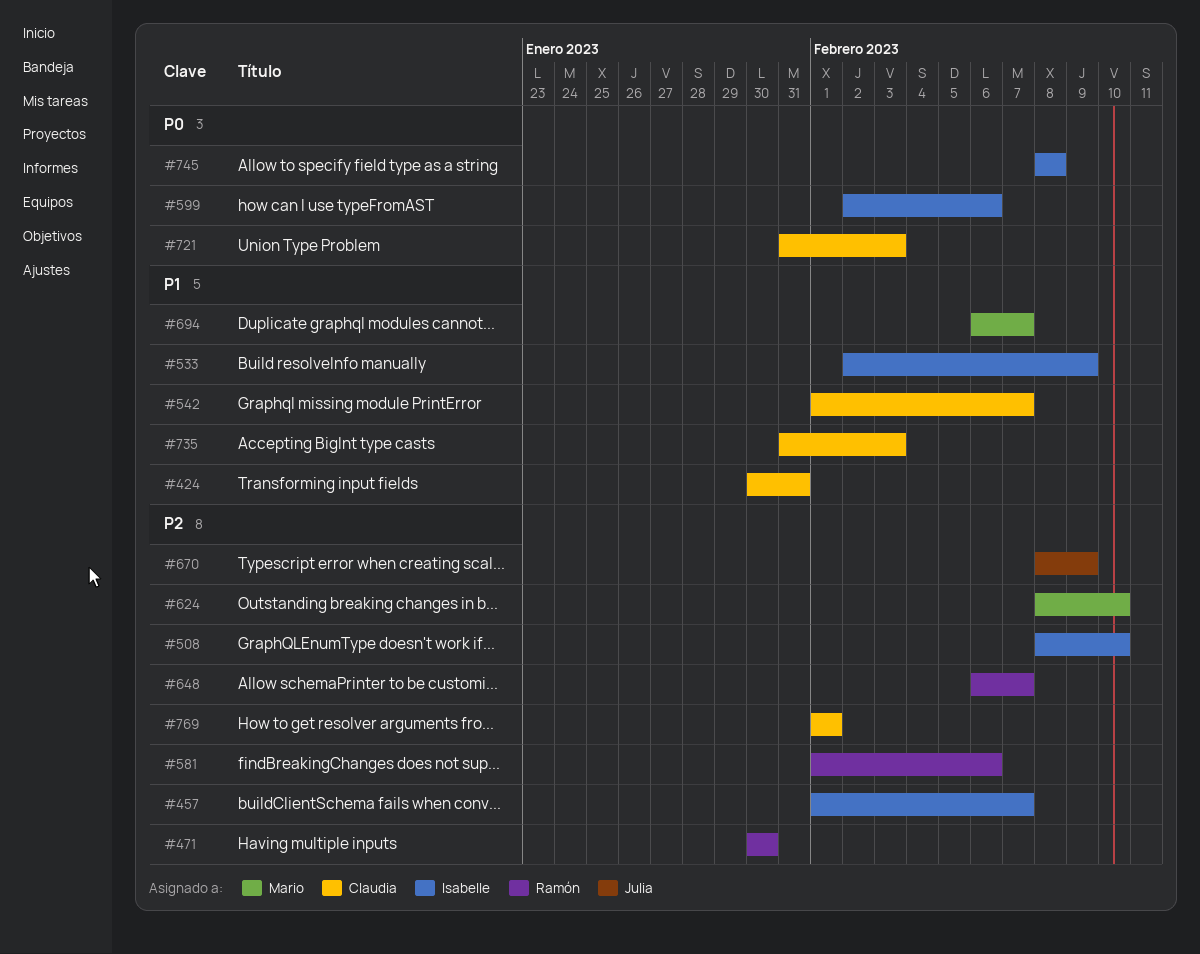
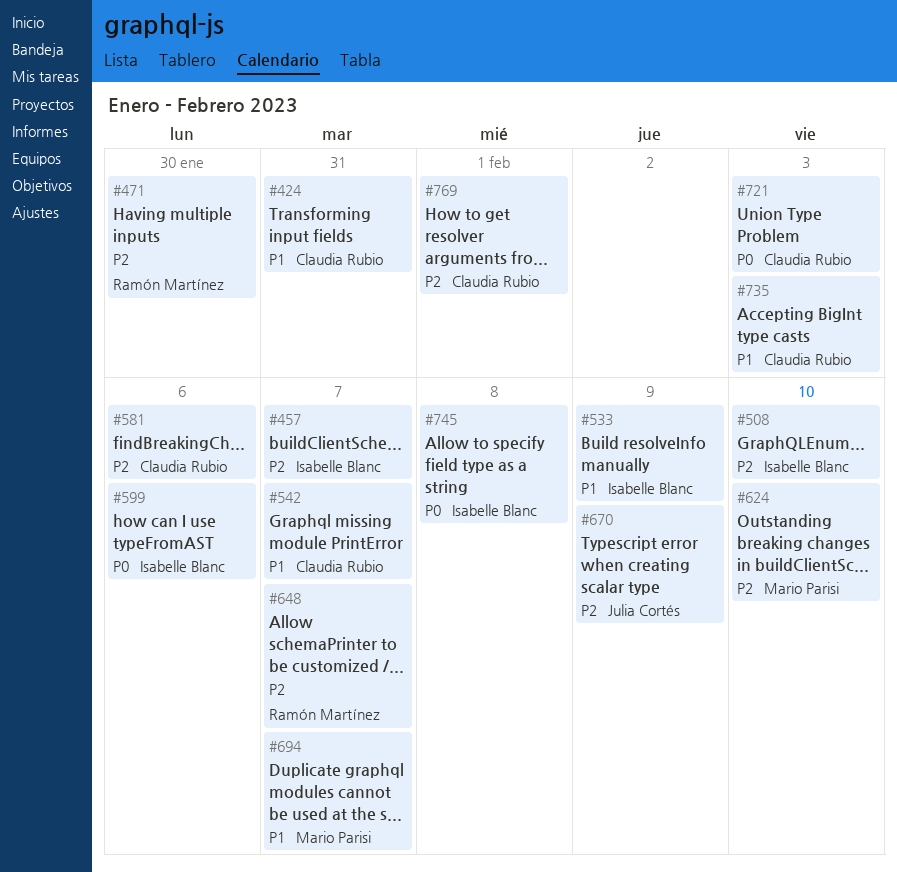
#581, owner: Ramón Martínez -> Claudia Rubio

